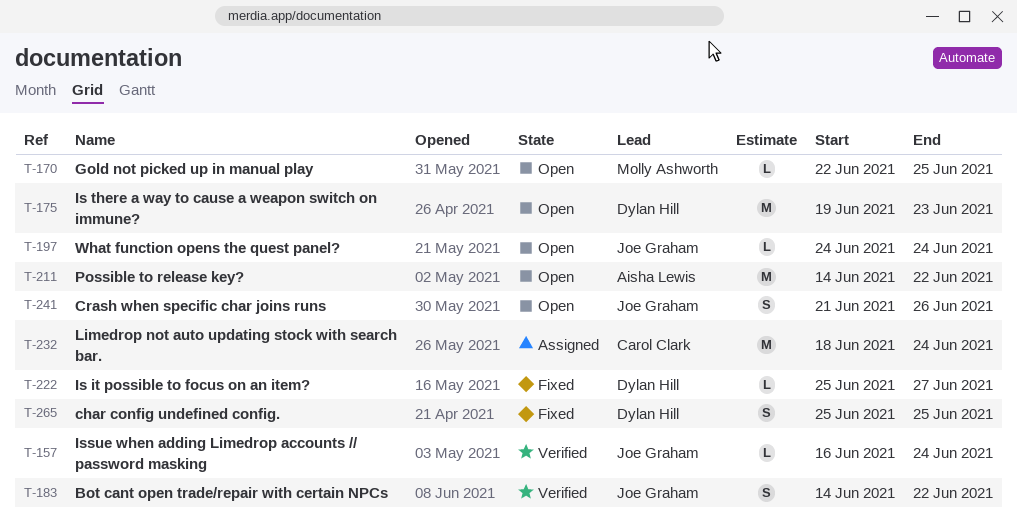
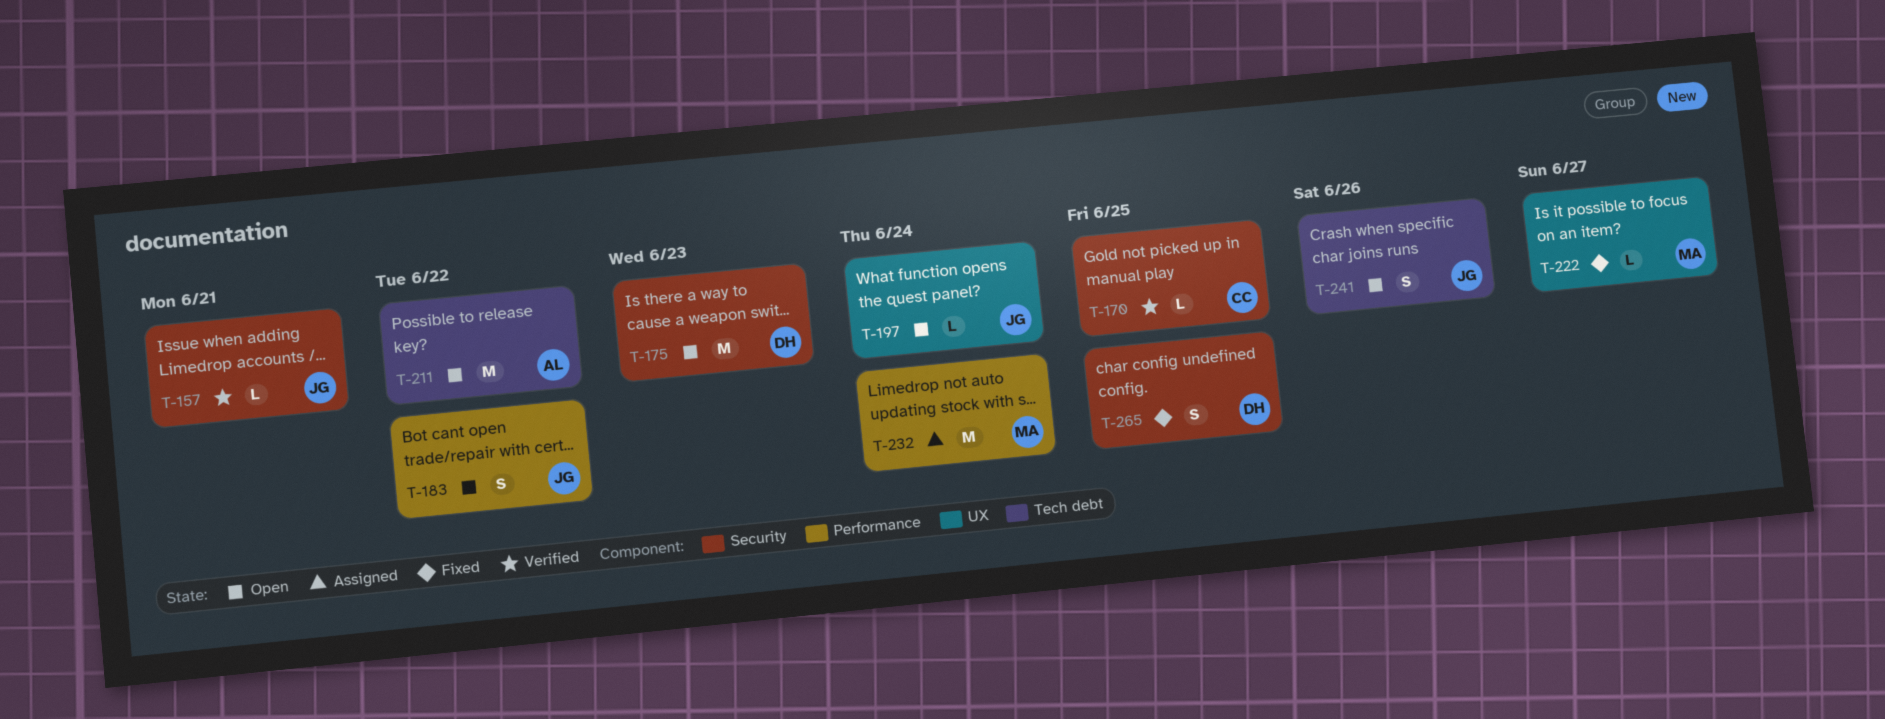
T-157, due: Jun 24 -> Jun 21
T-170, status: Open -> Verified
T-170, owner: Molly Ashworth -> Carol Clark
T-183, status: Verified -> Open
T-222, owner: Dylan Hill -> Molly Ashworth
T-232, owner: Carol Clark -> Molly Ashworth

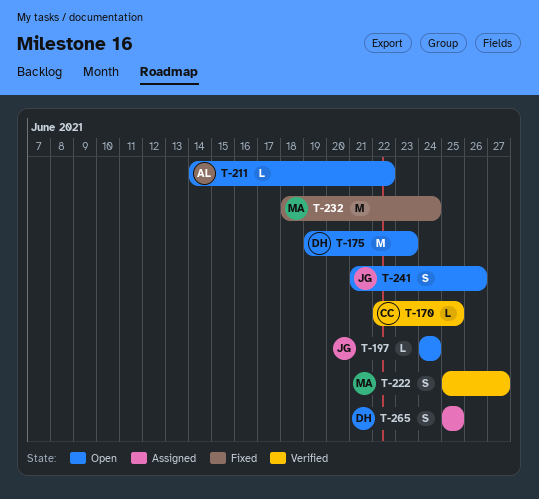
T-157: present -> none
T-183: present -> none
T-211, estimate: M -> L
T-222, status: Fixed -> Verified
T-222, estimate: L -> S
T-232, status: Assigned -> Fixed
T-265, status: Fixed -> Assigned

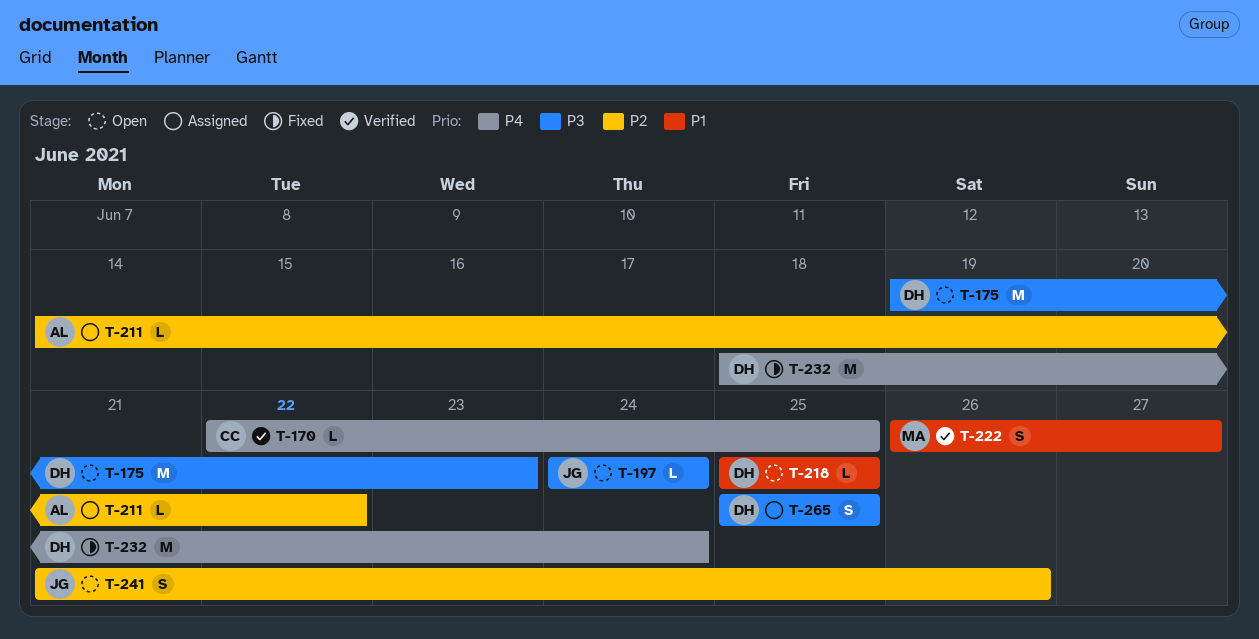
T-211, status: Open -> Assigned
T-218: none -> present
T-222, start: Jun 25 -> Jun 26
T-232, owner: MA -> DH

